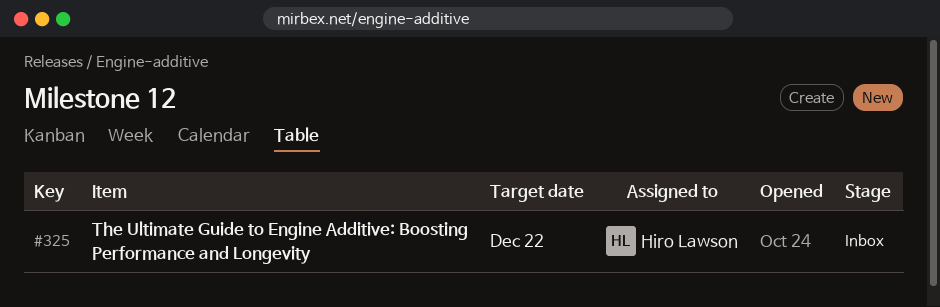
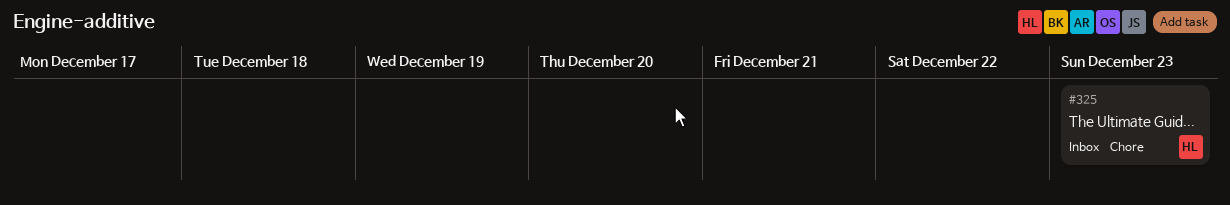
#325, due: Dec 22 -> Dec 23

